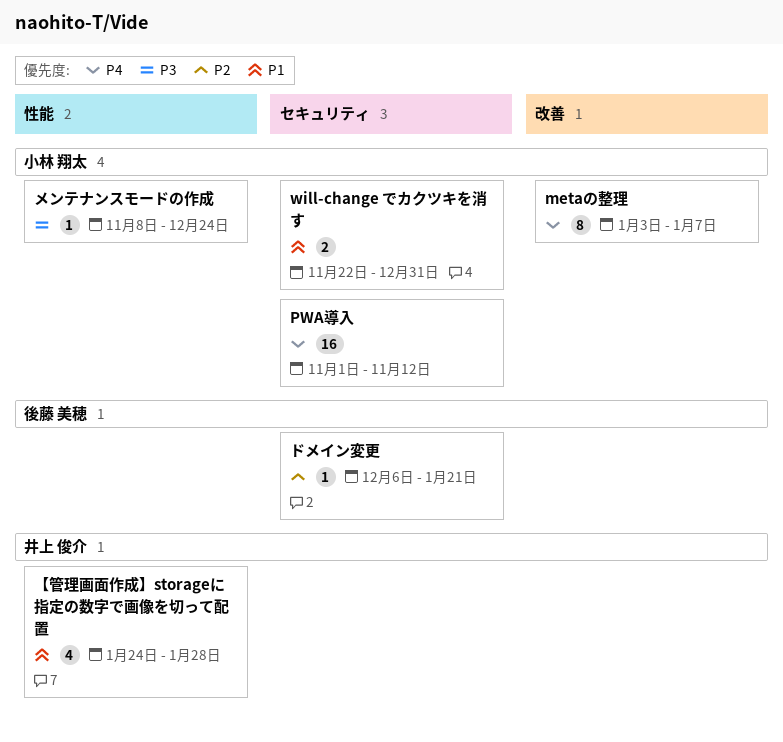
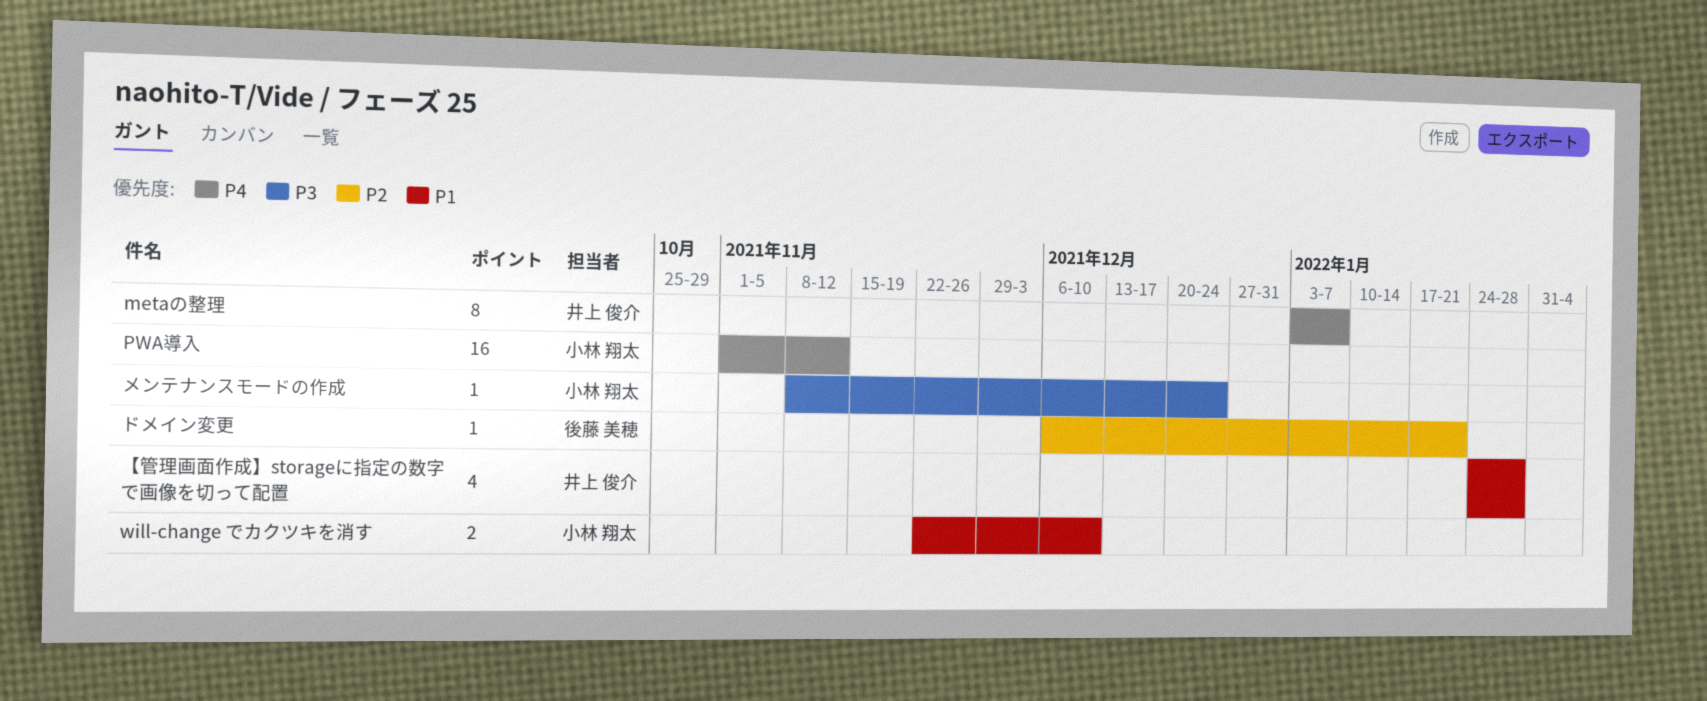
metaの整理, owner: 小林 翔太 -> 井上 俊介
will-change でカクツキを消す, due: Dec 31 -> Dec 10

